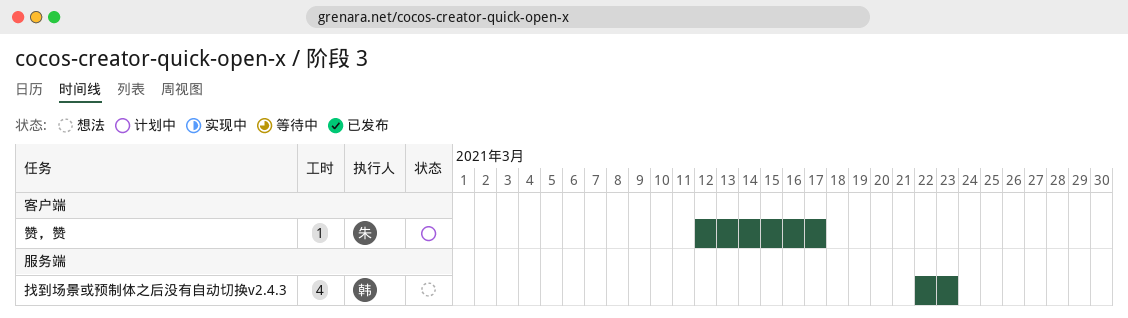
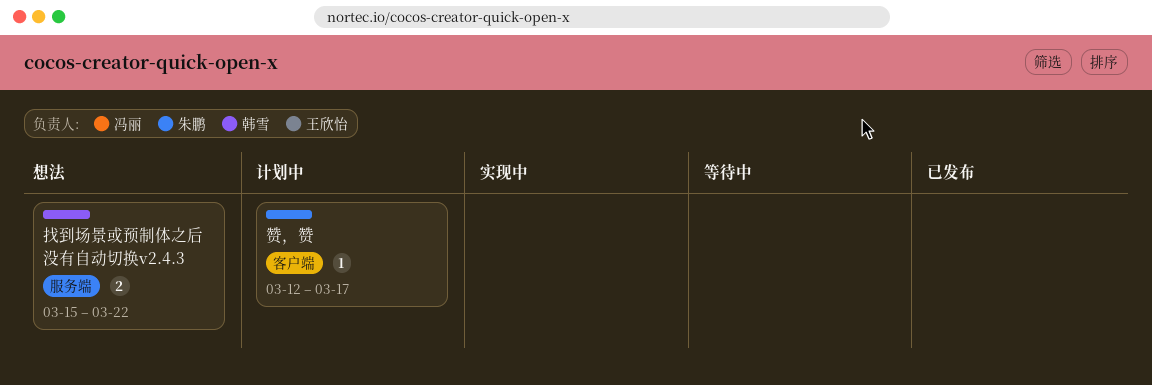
找到场景或预制体之后没有自动切换v2.4.3, estimate: 4 -> 2
找到场景或预制体之后没有自动切换v2.4.3, start: Mar 22 -> Mar 15
找到场景或预制体之后没有自动切换v2.4.3, due: Mar 23 -> Mar 22

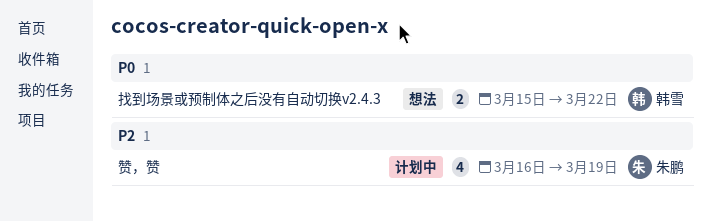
赞，赞, estimate: 1 -> 4
赞，赞, start: Mar 12 -> Mar 16
赞，赞, due: Mar 17 -> Mar 19

